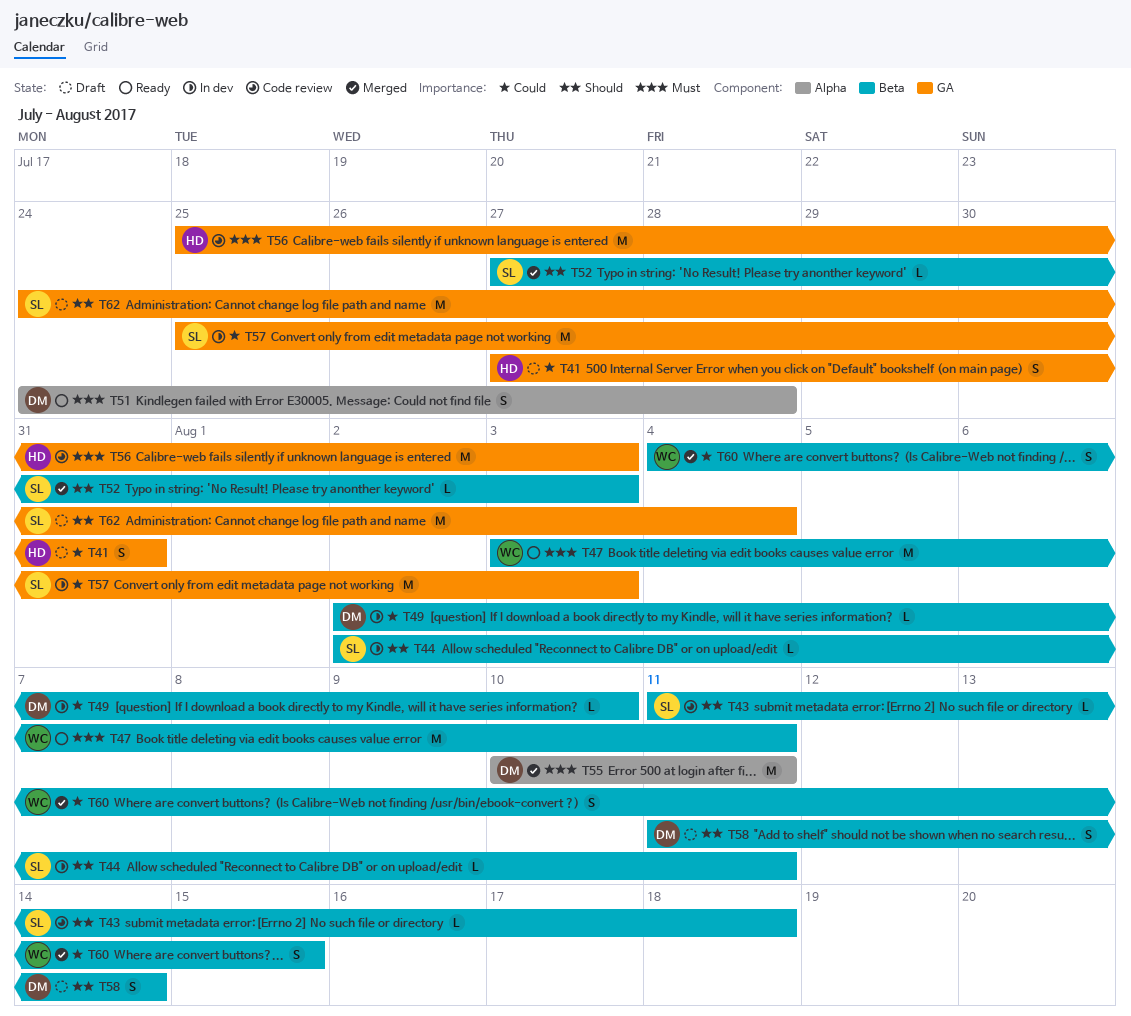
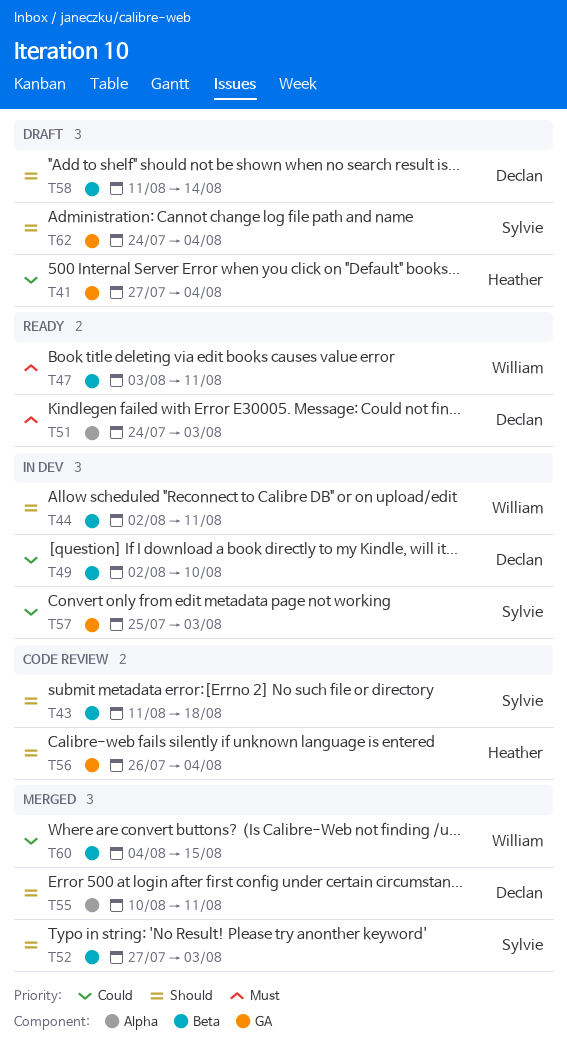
T41, due: Jul 31 -> Aug 4
T44, owner: Sylvie -> William
T51, due: Jul 28 -> Aug 3
T55, priority: Must -> Should
T56, priority: Must -> Should
T56, start: Jul 25 -> Jul 26
T56, due: Aug 3 -> Aug 4

